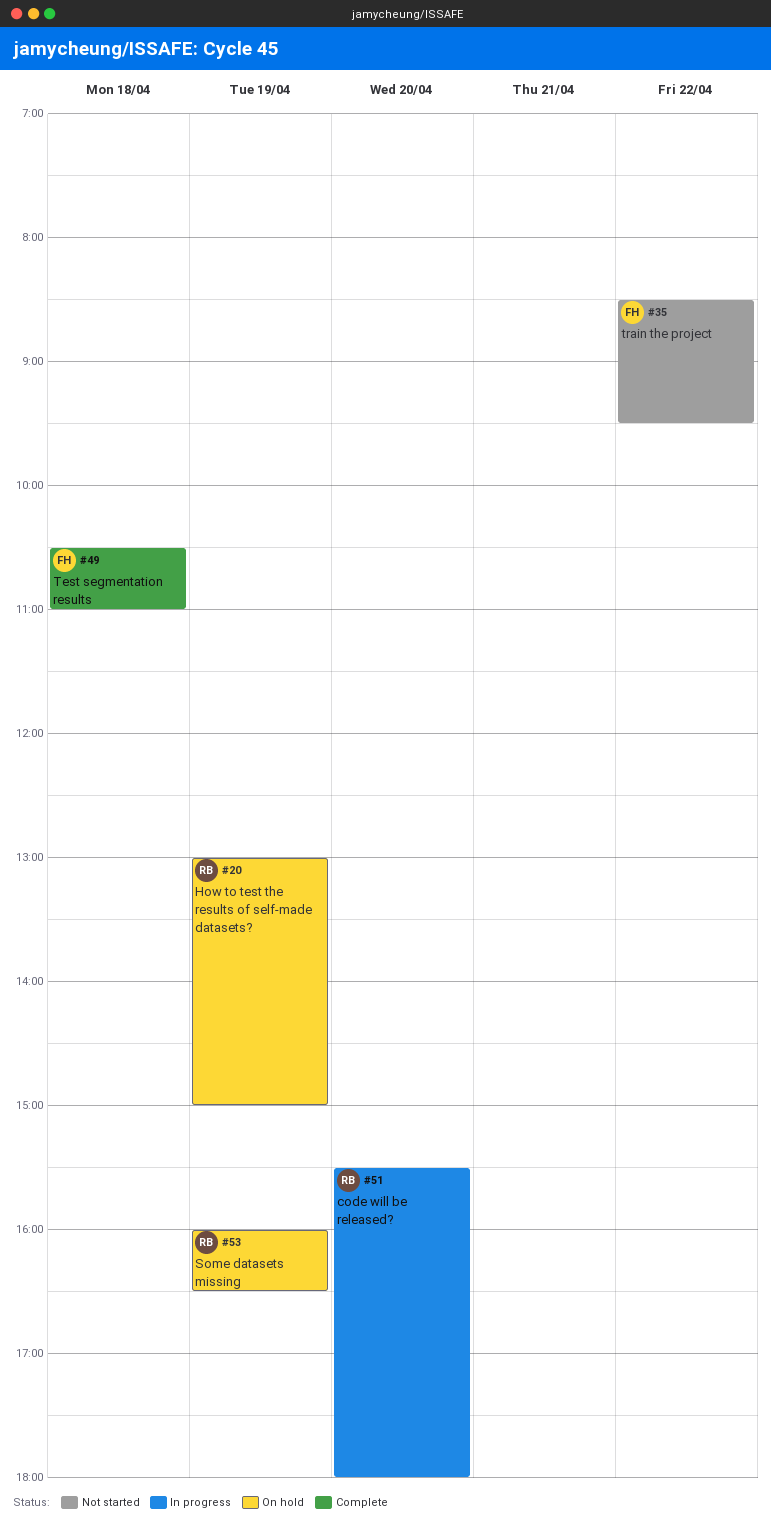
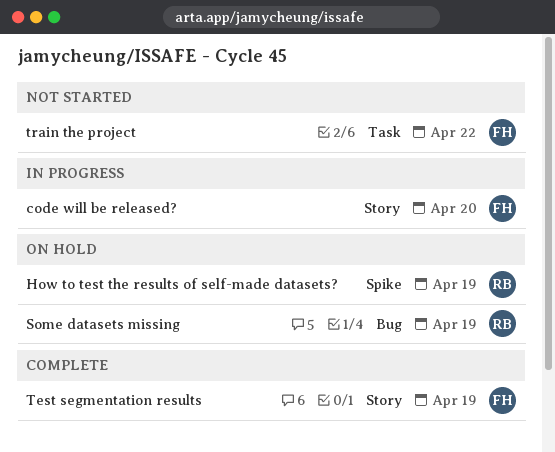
code will be released?, owner: RB -> FH
Test segmentation results, day: Apr 18 -> Apr 19

